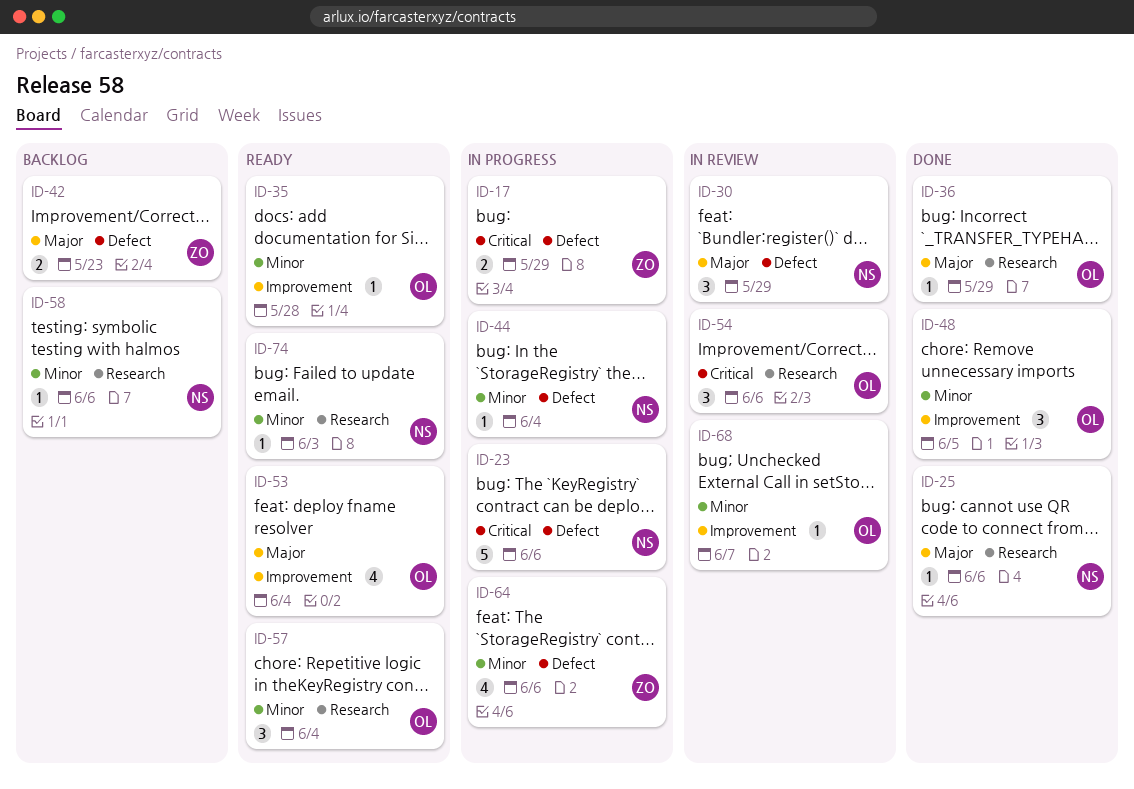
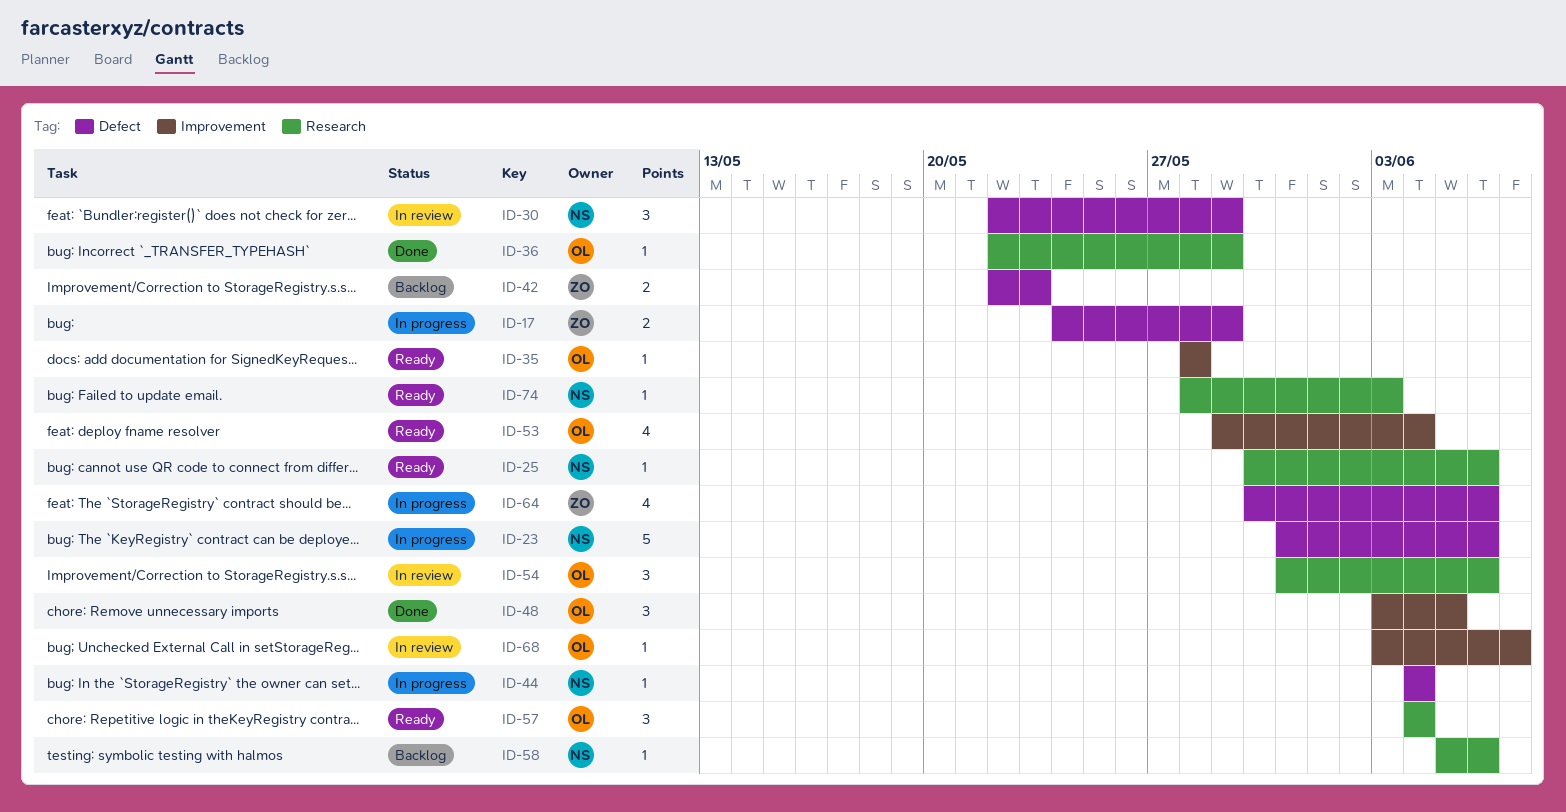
ID-25, status: Done -> Ready

